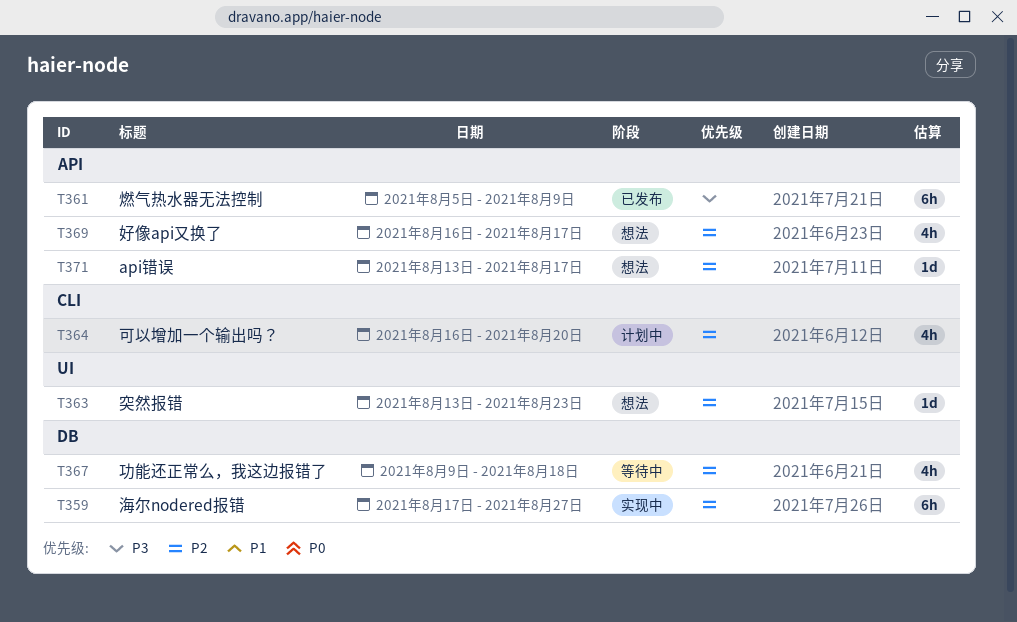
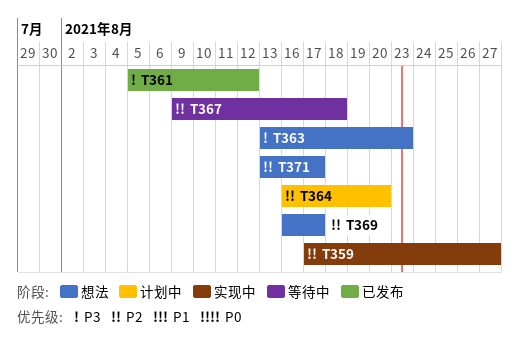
T361, due: Aug 9 -> Aug 12
T363, priority: P2 -> P3

